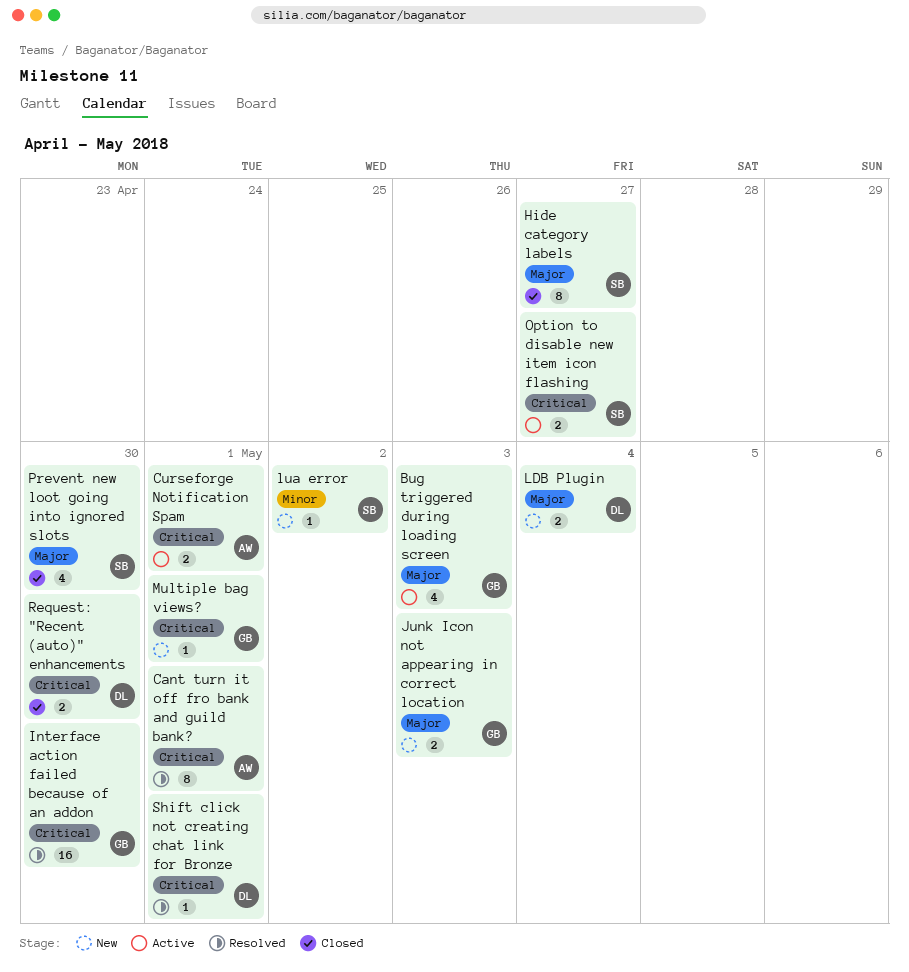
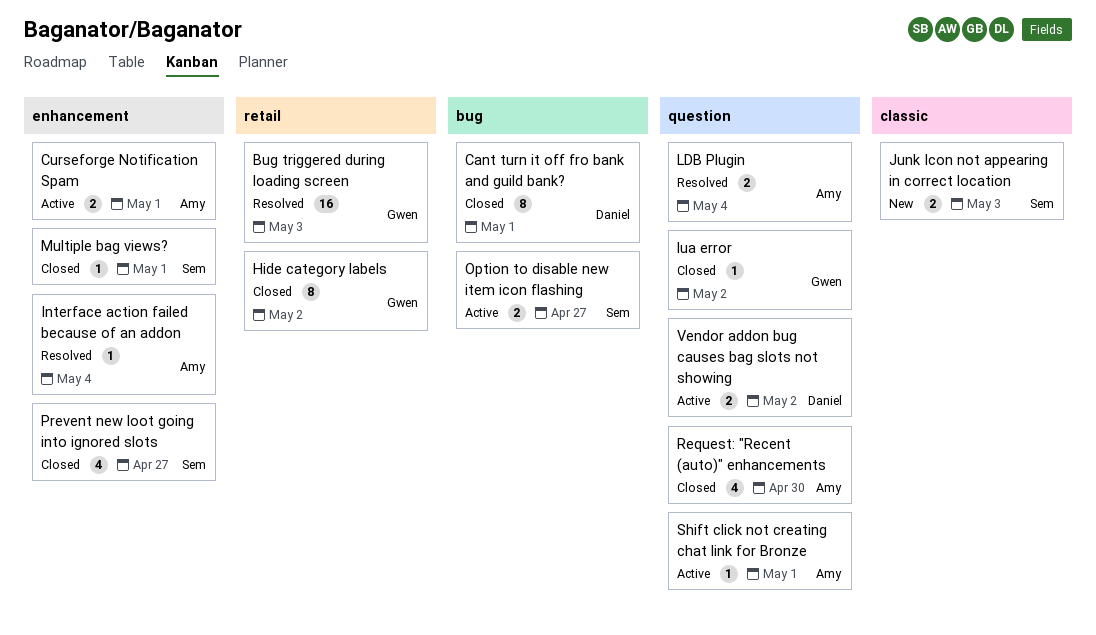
Bug triggered during loading screen, status: Active -> Resolved
Bug triggered during loading screen, estimate: 4 -> 16
Cant turn it off fro bank and guild bank?, status: Resolved -> Closed
Cant turn it off fro bank and guild bank?, owner: Amy -> Daniel
Hide category labels, owner: Sem -> Gwen
Hide category labels, due: Apr 27 -> May 2
Interface action failed because of an addon, owner: Gwen -> Amy
Interface action failed because of an addon, estimate: 16 -> 1
Interface action failed because of an addon, due: Apr 30 -> May 4
Junk Icon not appearing in correct location, owner: Gwen -> Sem
LDB Plugin, status: New -> Resolved
LDB Plugin, owner: Daniel -> Amy
lua error, status: New -> Closed
lua error, owner: Sem -> Gwen
Multiple bag views?, status: New -> Closed
Multiple bag views?, owner: Gwen -> Sem
Prevent new loot going into ignored slots, due: Apr 30 -> Apr 27
Request: "Recent (auto)" enhancements, owner: Daniel -> Amy
Request: "Recent (auto)" enhancements, estimate: 2 -> 4
Shift click not creating chat link for Bronze, status: Resolved -> Active
Shift click not creating chat link for Bronze, owner: Daniel -> Amy
Vendor addon bug causes bag slots not showing: none -> present

